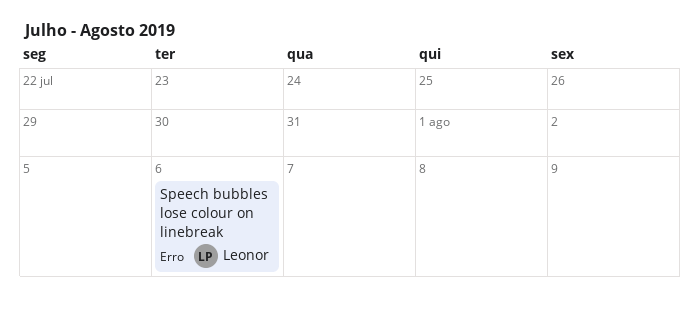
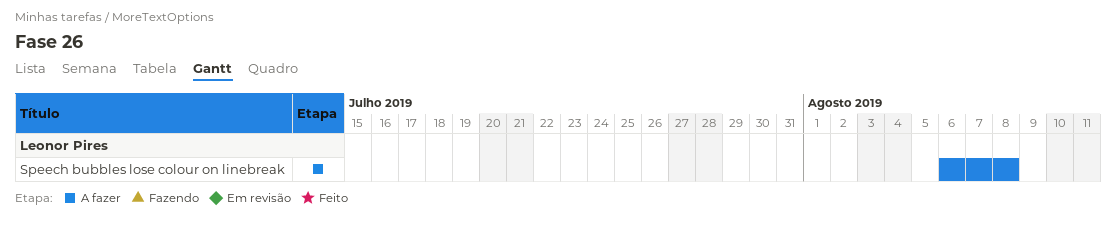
Speech bubbles lose colour on linebreak, due: Aug 6 -> Aug 8

